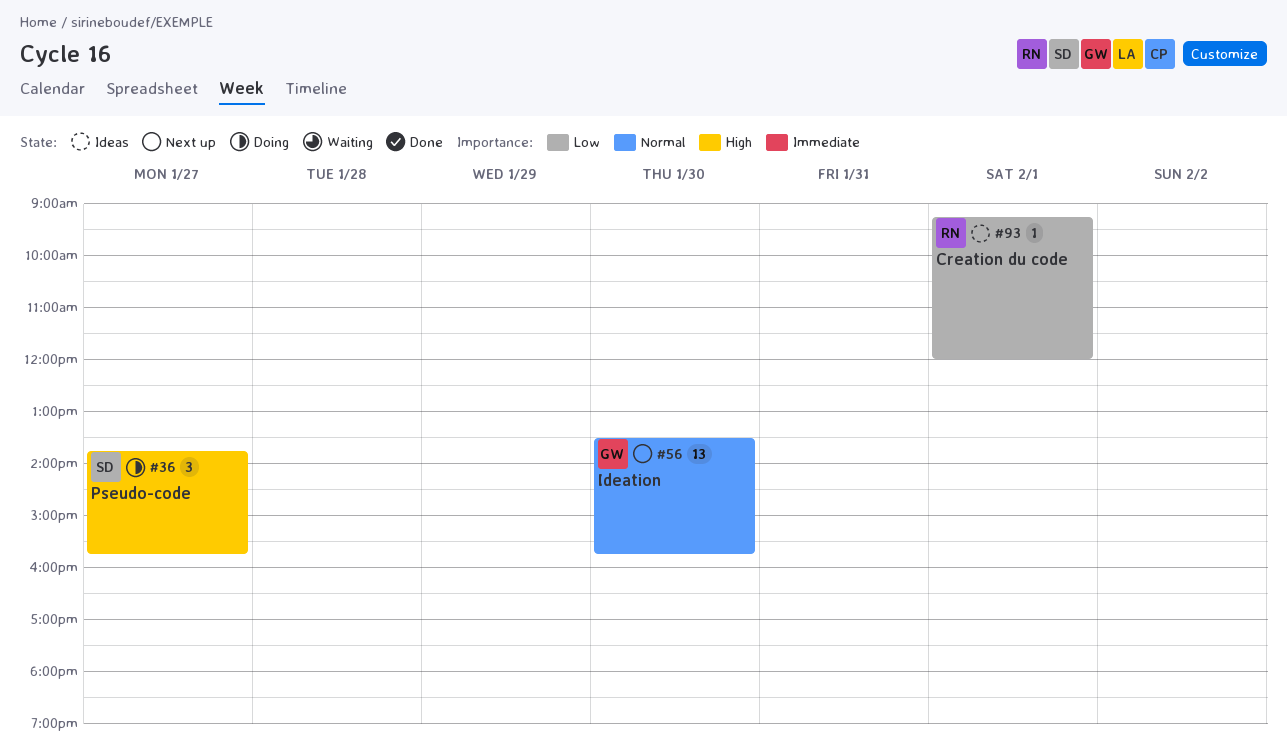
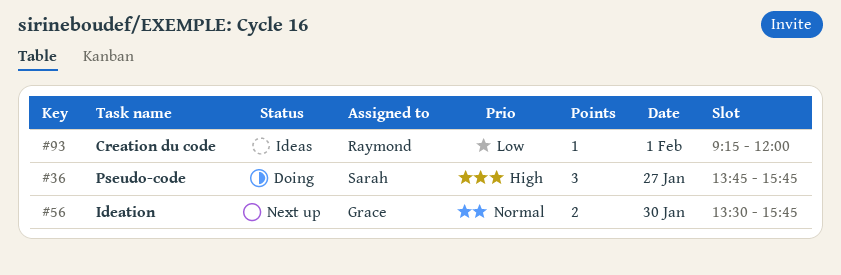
#56, estimate: 13 -> 2

